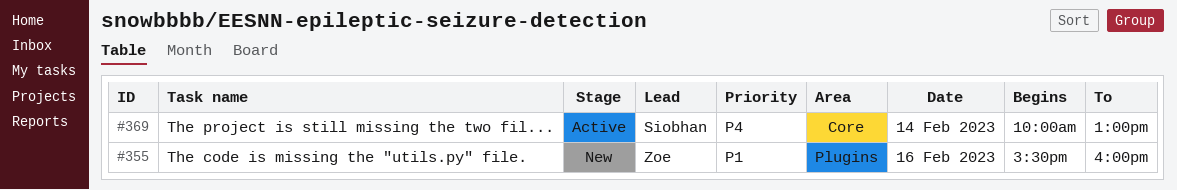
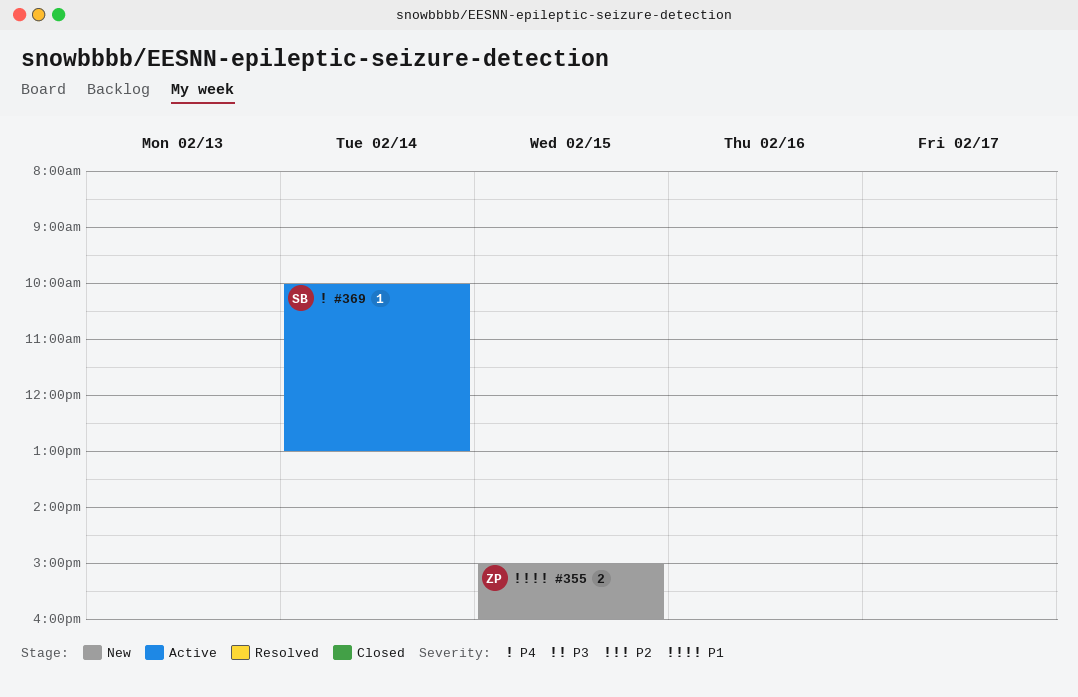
#355, day: Feb 16 -> Feb 15
#355, begins: 15:30 -> 15:00

